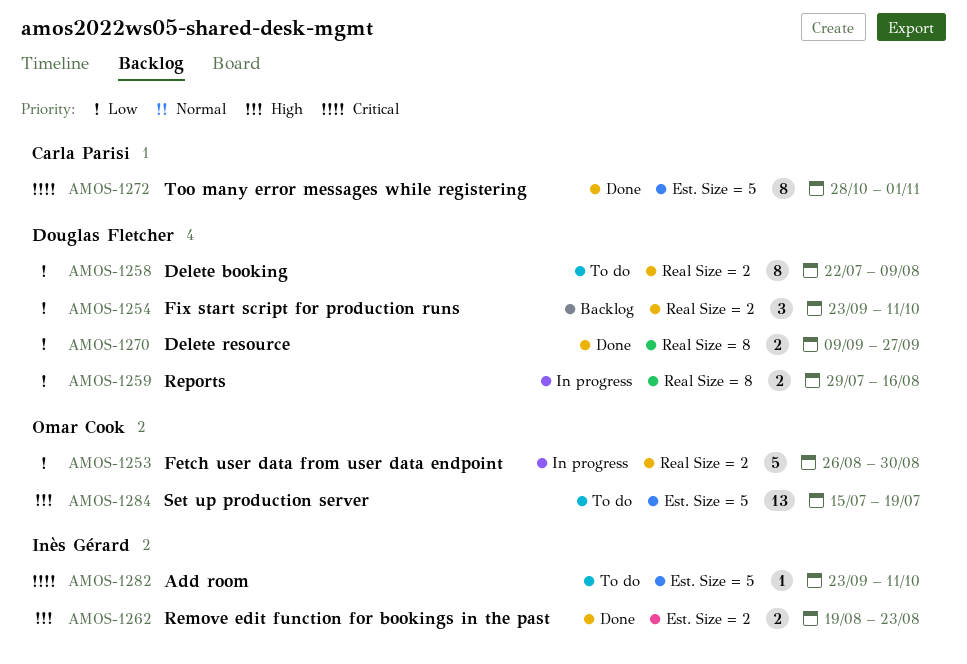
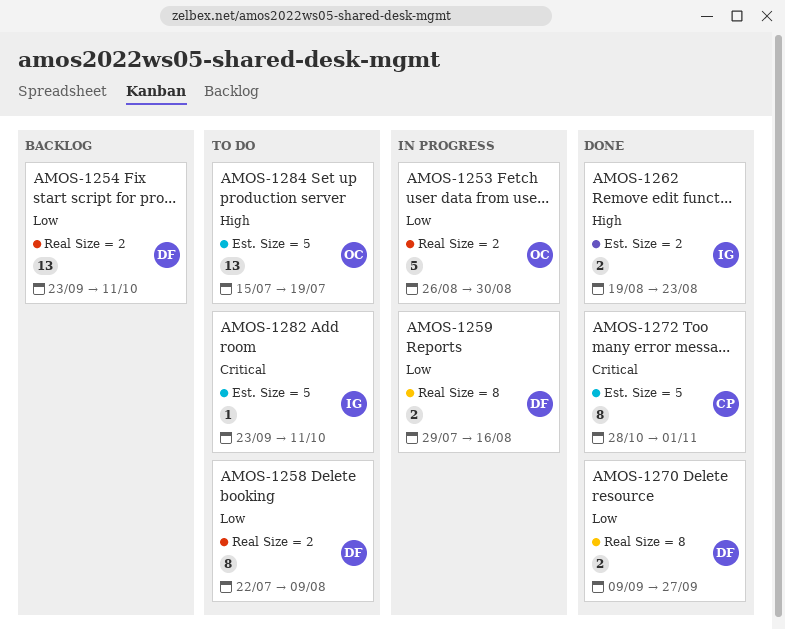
AMOS-1254, estimate: 3 -> 13

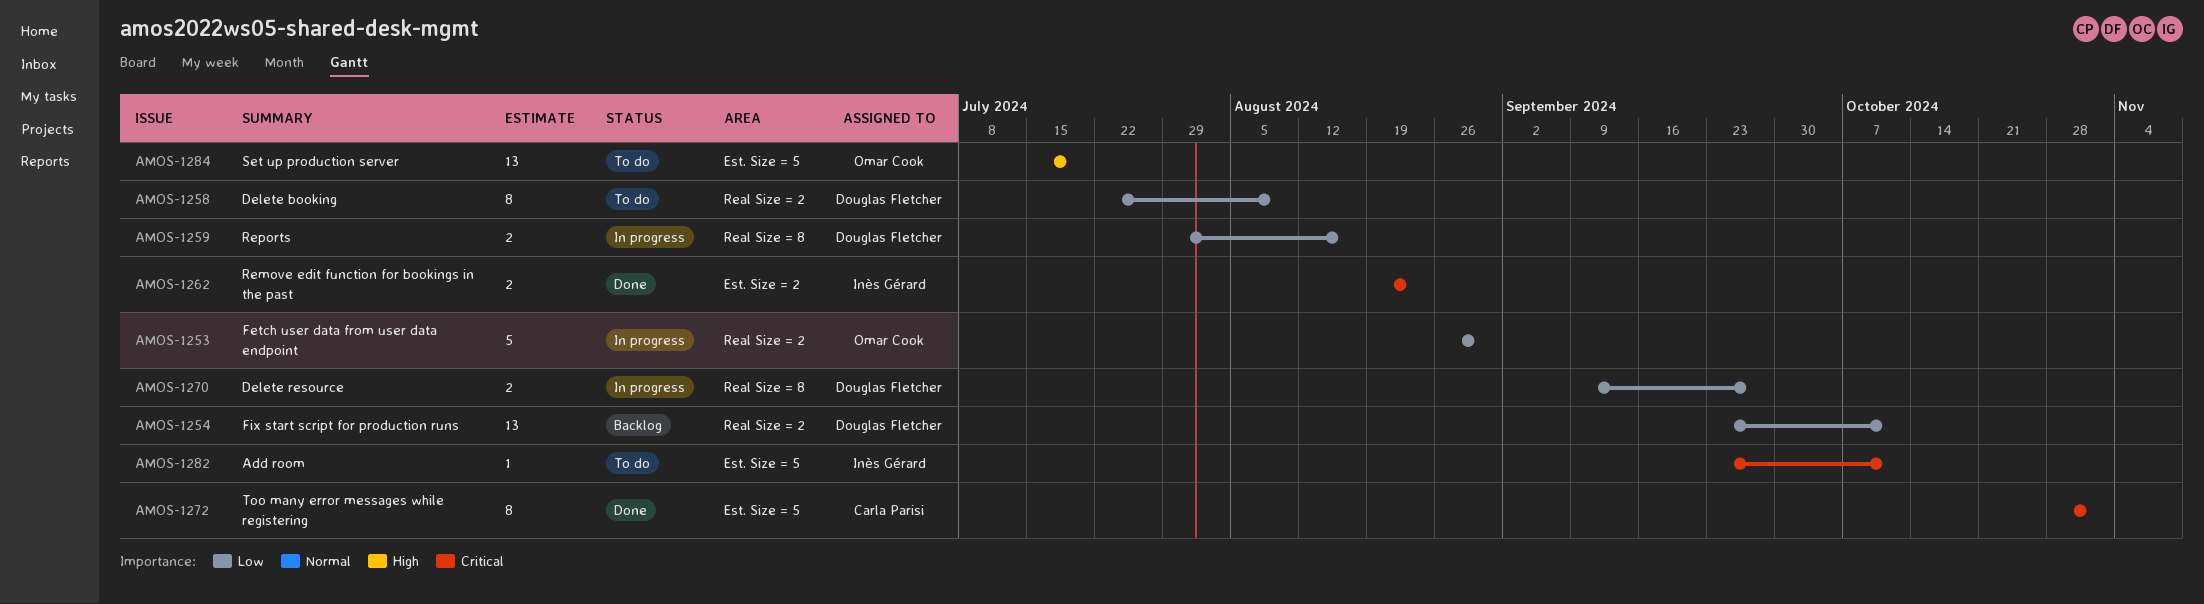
AMOS-1262, priority: High -> Critical
AMOS-1270, status: Done -> In progress

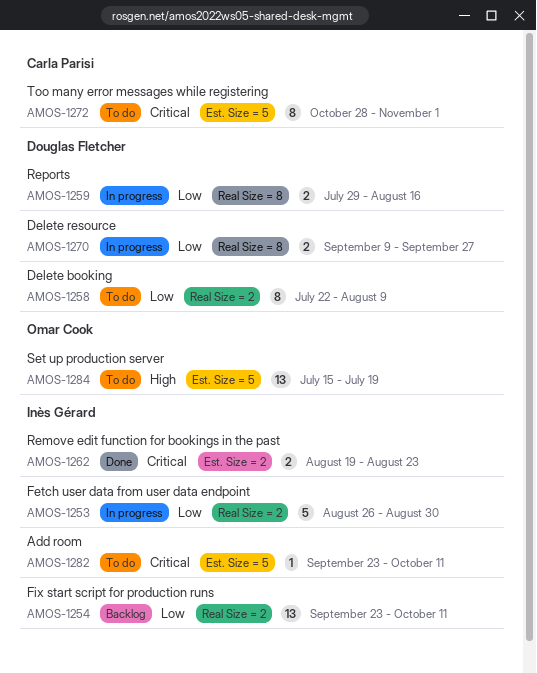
AMOS-1253, owner: Omar Cook -> Inès Gérard
AMOS-1254, owner: Douglas Fletcher -> Inès Gérard
AMOS-1272, status: Done -> To do

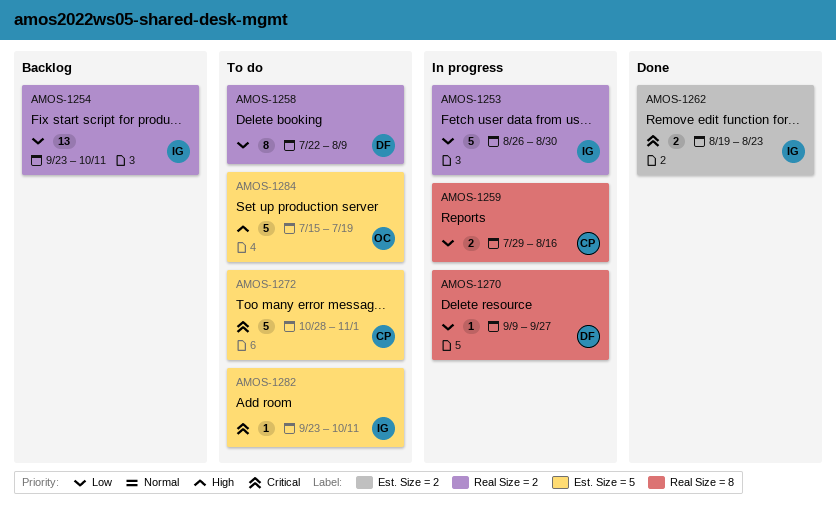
AMOS-1259, owner: Douglas Fletcher -> Carla Parisi
AMOS-1270, estimate: 2 -> 1
AMOS-1272, estimate: 8 -> 5
AMOS-1284, estimate: 13 -> 5

